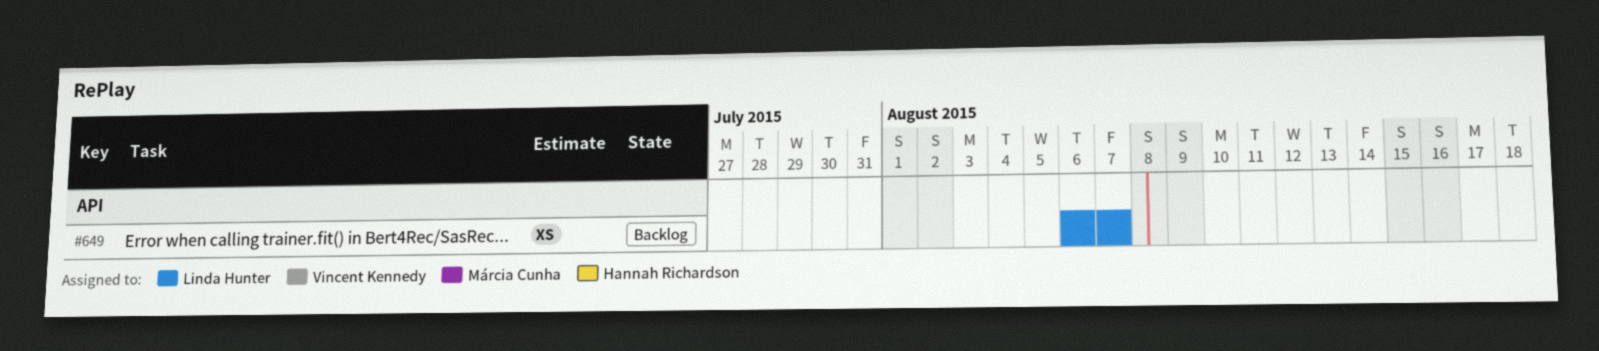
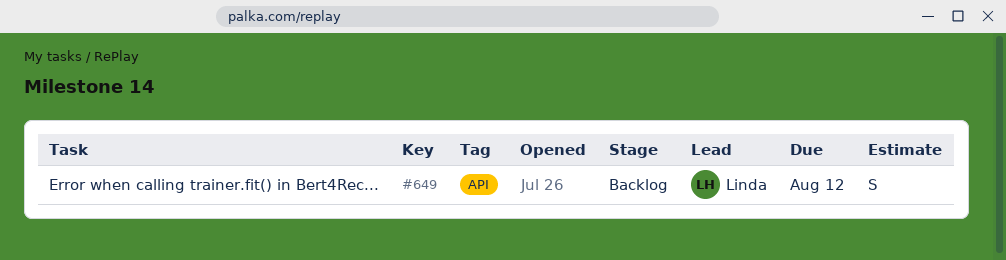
#649, estimate: XS -> S
#649, due: Aug 7 -> Aug 12

